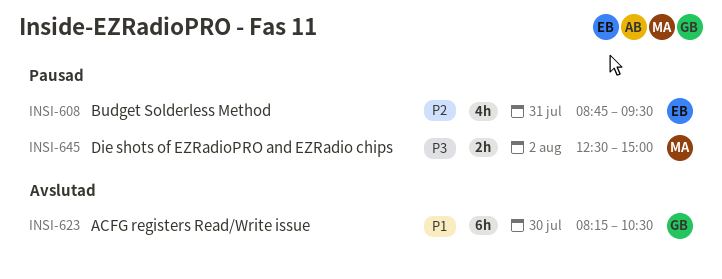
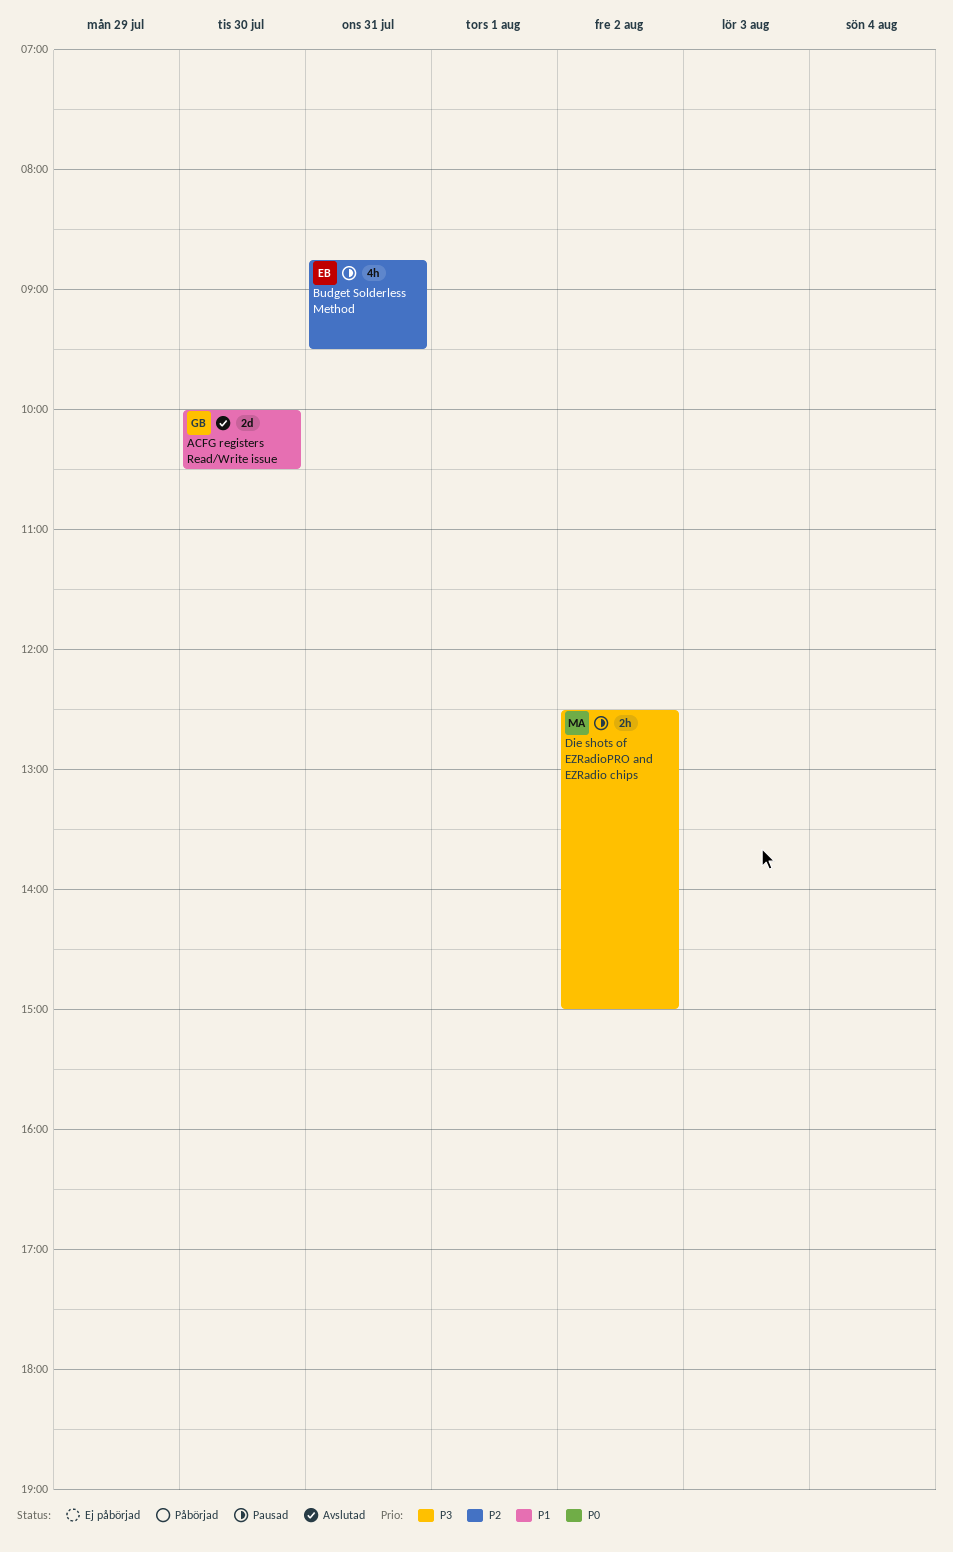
ACFG registers Read/Write issue, estimate: 6h -> 2d
ACFG registers Read/Write issue, begins: 08:15 -> 10:00

